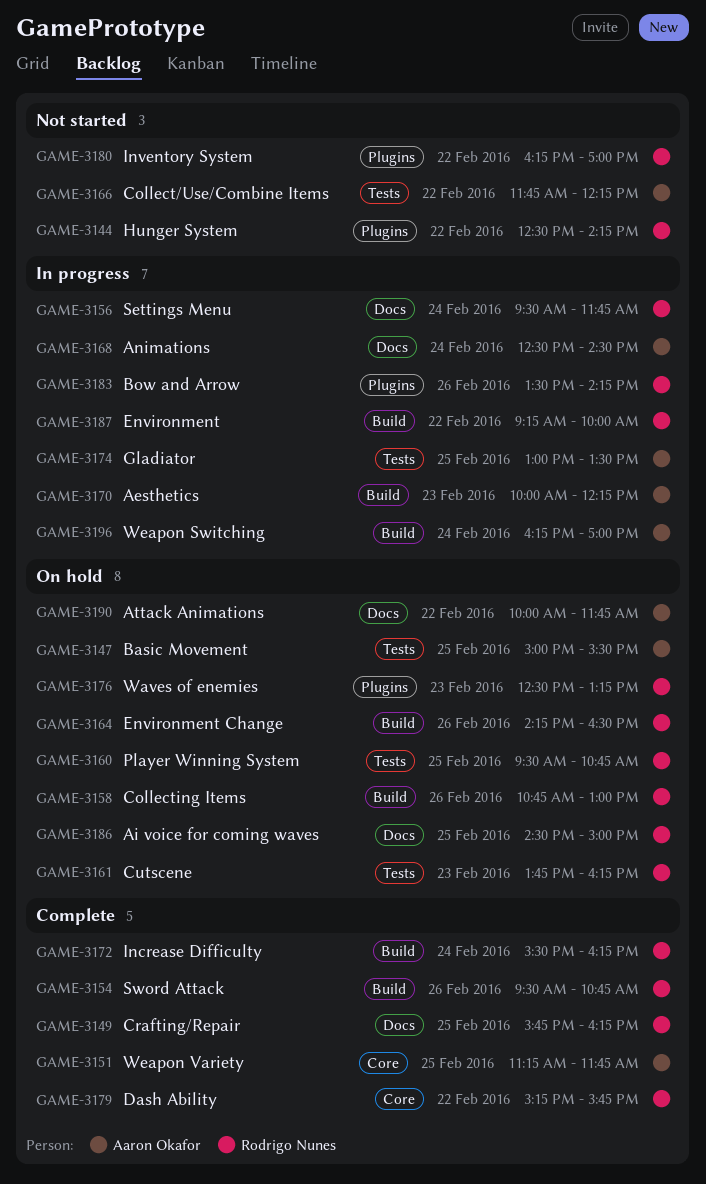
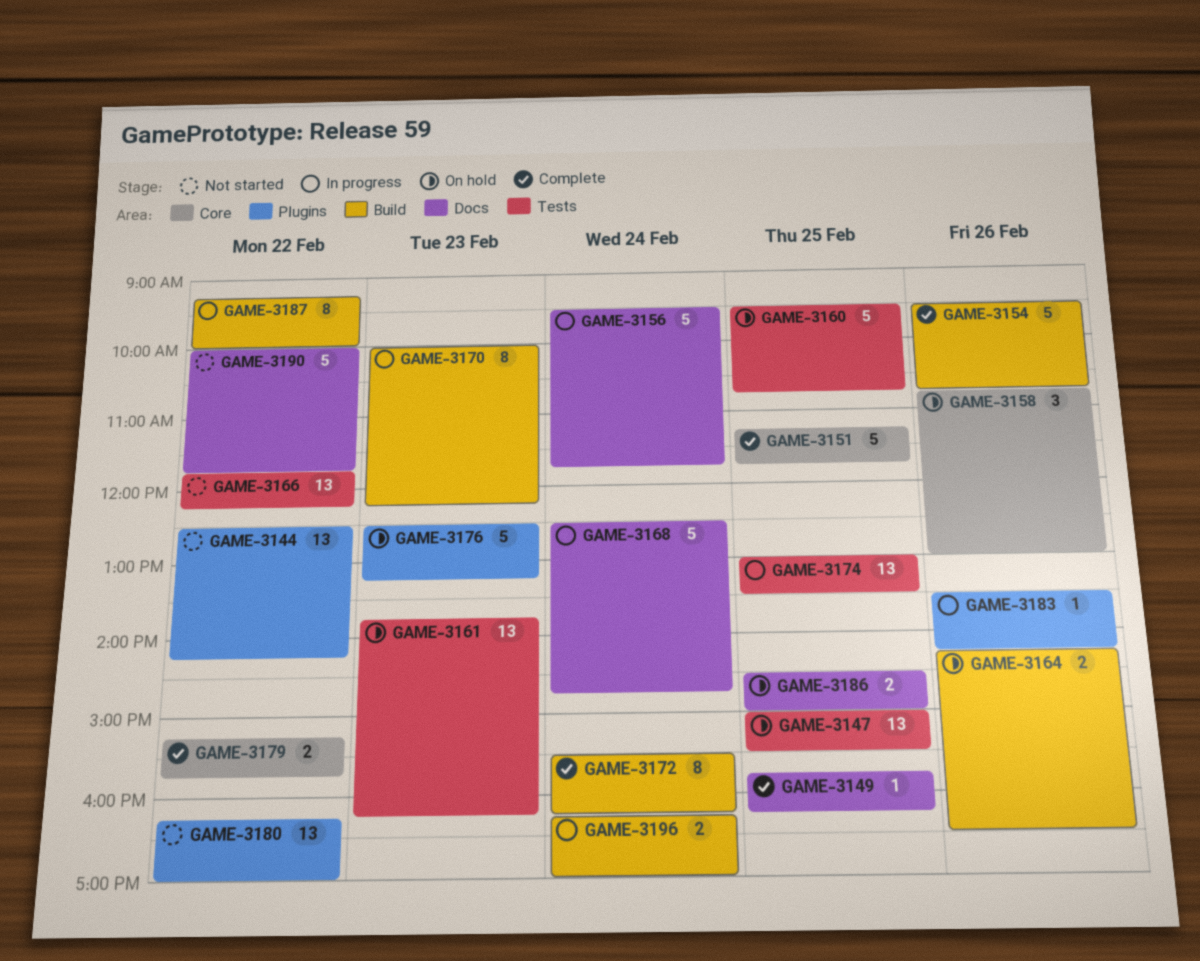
GAME-3158, label: Build -> Core
GAME-3168, ends: 14:30 -> 14:45
GAME-3190, status: On hold -> Not started

